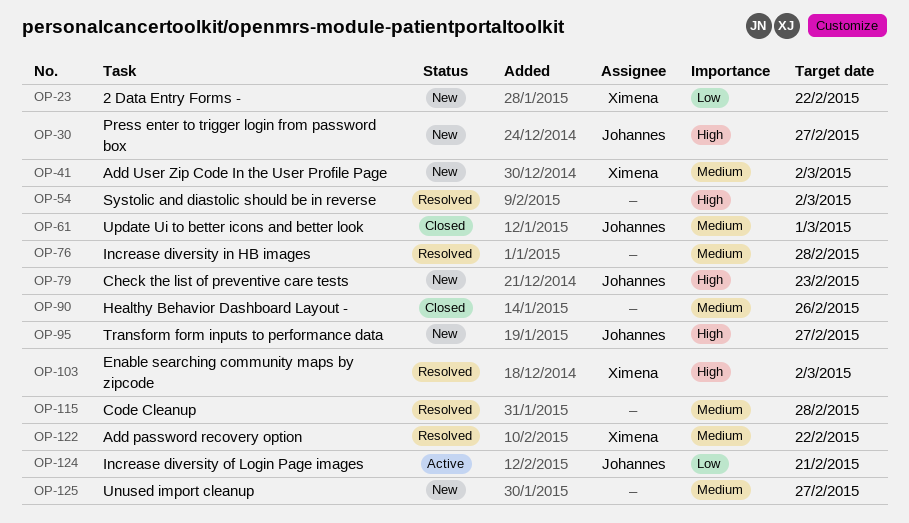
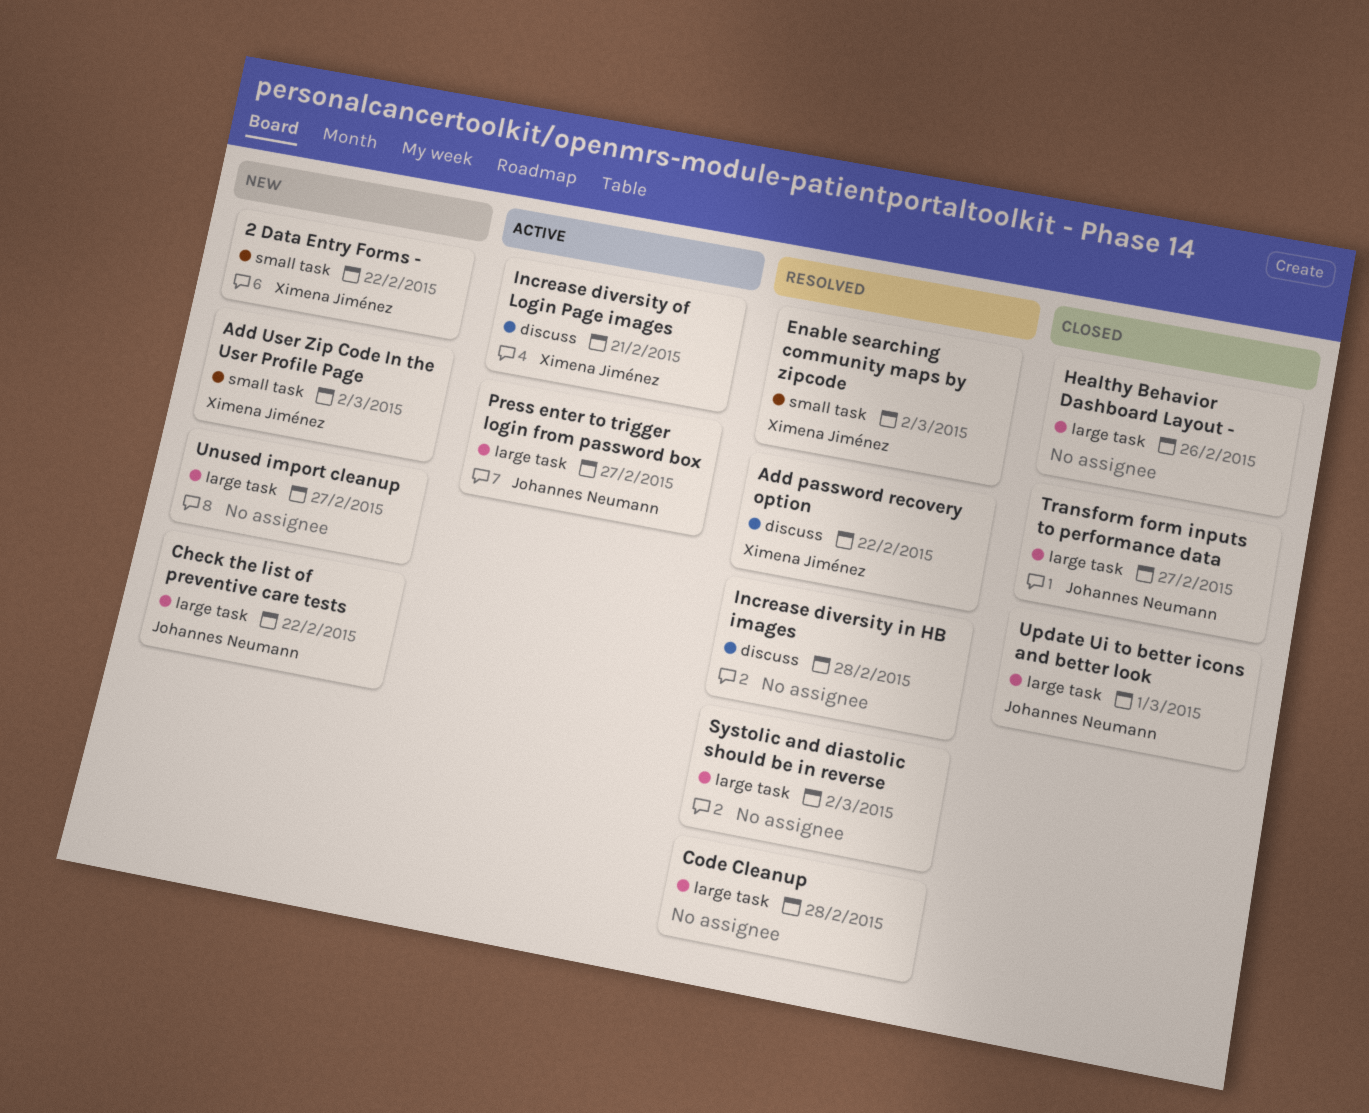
Check the list of preventive care tests, due: Feb 23 -> Feb 22
Increase diversity of Login Page images, owner: Johannes Neumann -> Ximena Jiménez
Press enter to trigger login from password box, status: New -> Active
Transform form inputs to performance data, status: New -> Closed

